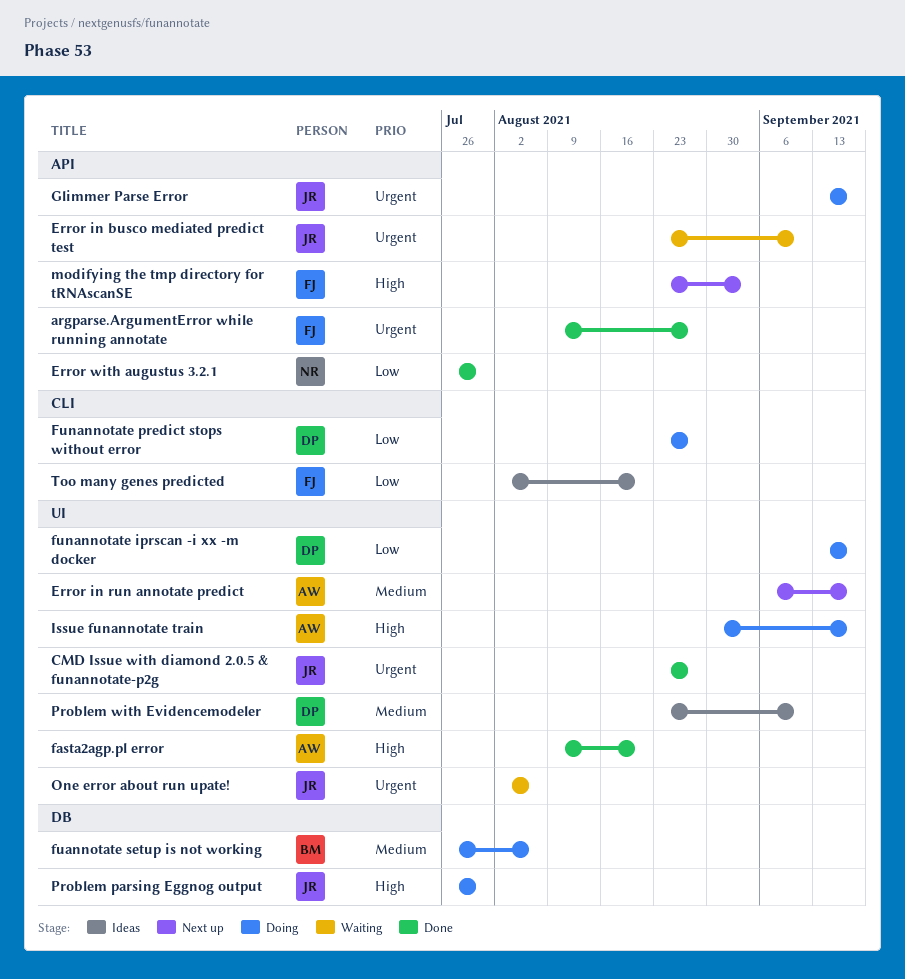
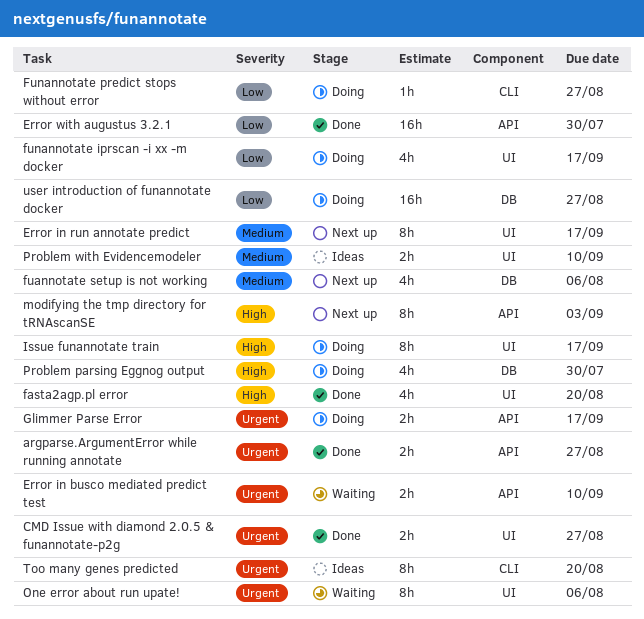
fuannotate setup is not working, status: Doing -> Next up
Too many genes predicted, priority: Low -> Urgent
user introduction of funannotate docker: none -> present

